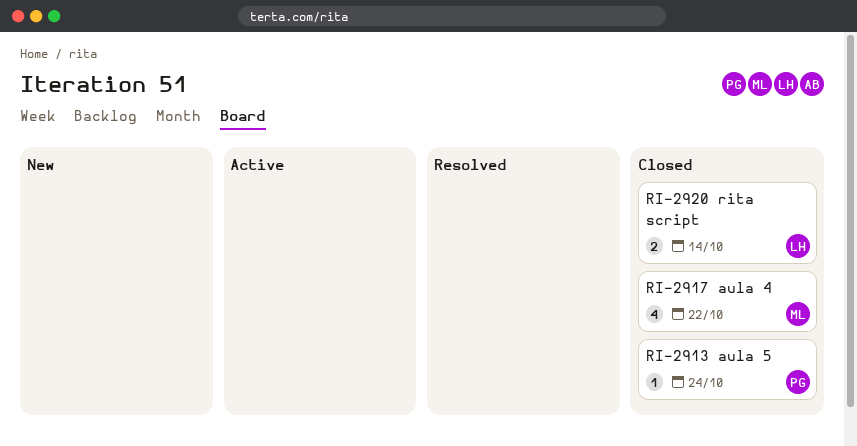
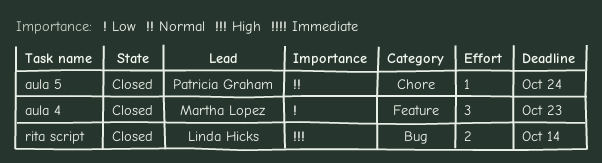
aula 4, estimate: 4 -> 3
aula 4, due: Oct 22 -> Oct 23

